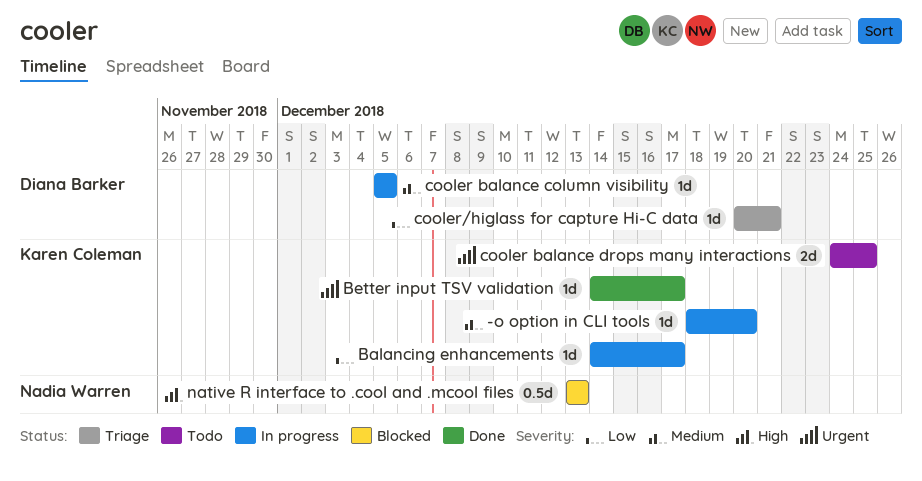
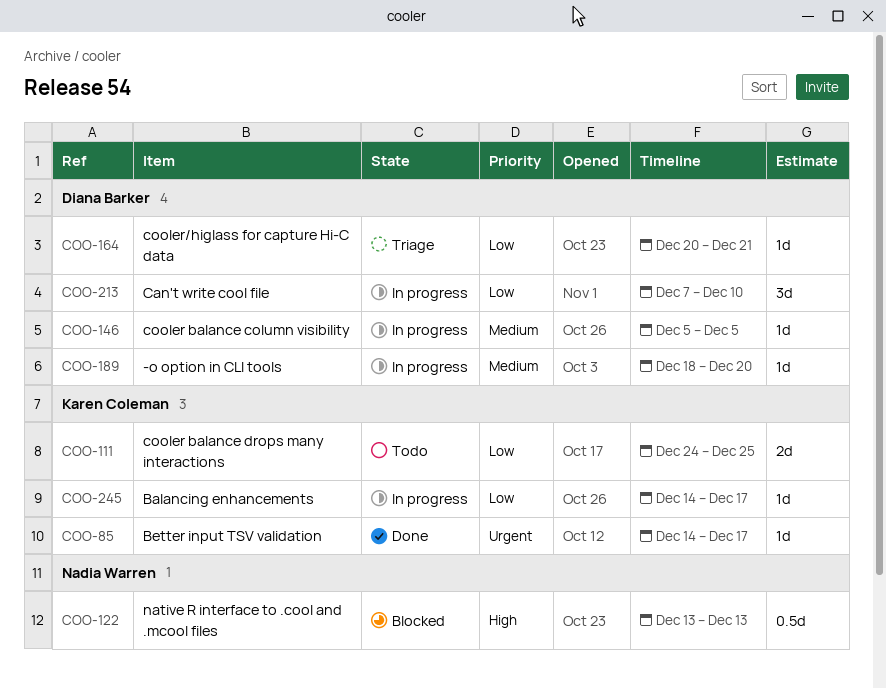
-o option in CLI tools, owner: Karen Coleman -> Diana Barker
Can't write cool file: none -> present
cooler balance drops many interactions, priority: Urgent -> Low

